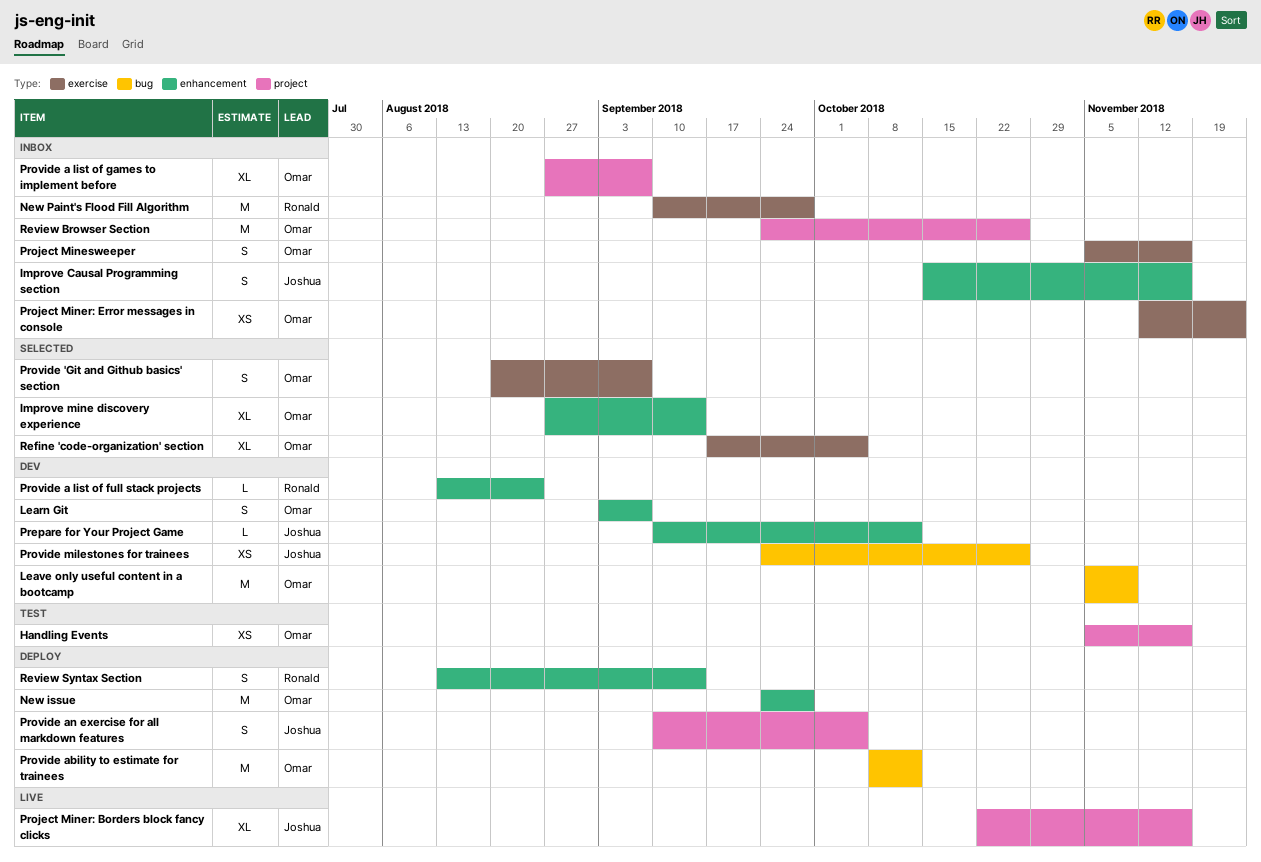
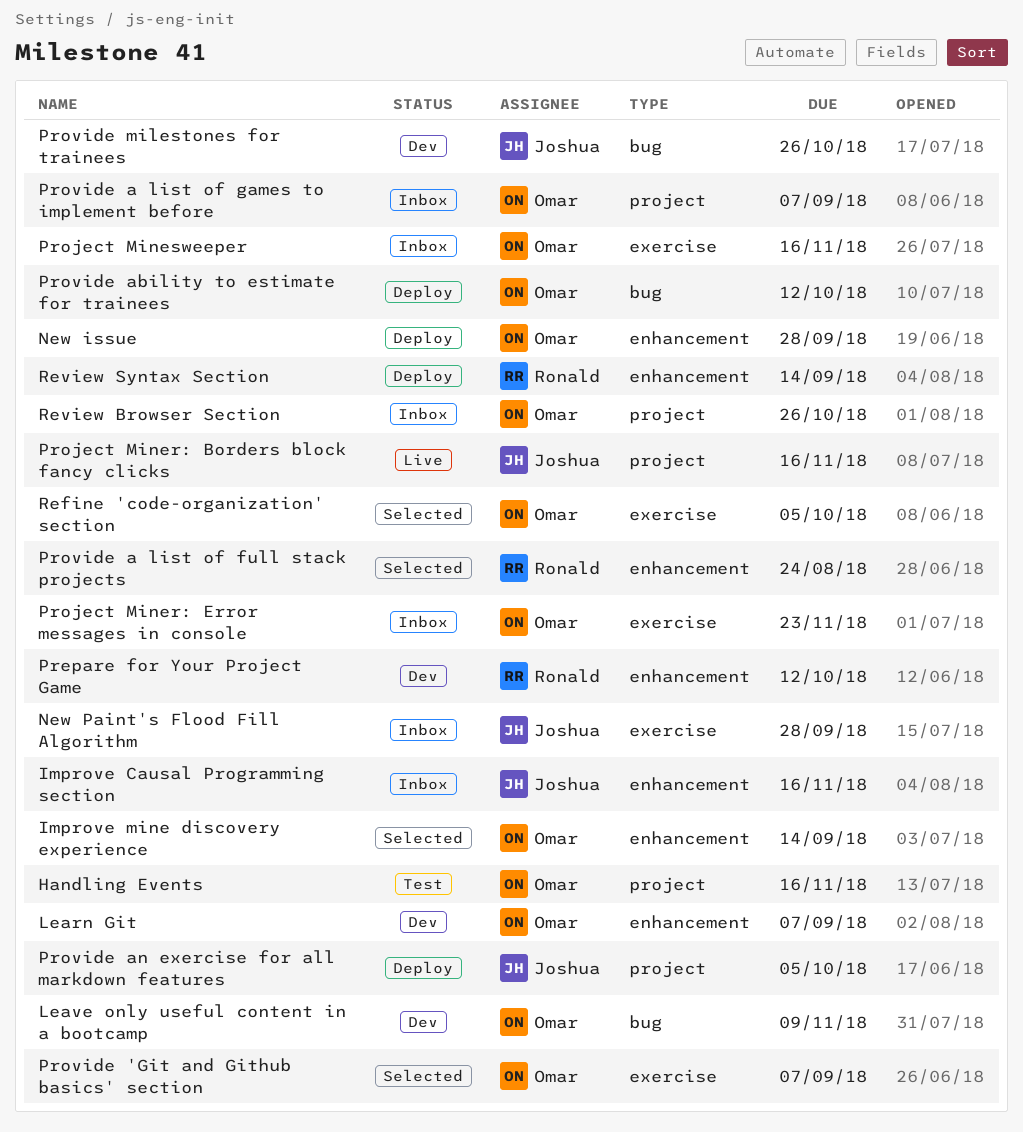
New Paint's Flood Fill Algorithm, owner: Ronald -> Joshua
Prepare for Your Project Game, owner: Joshua -> Ronald
Provide a list of full stack projects, status: Dev -> Selected

